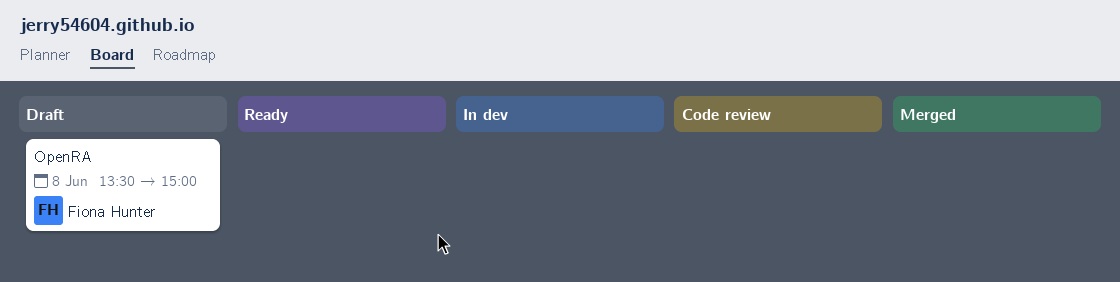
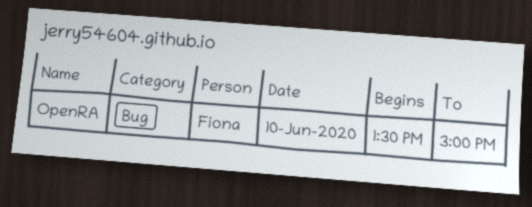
OpenRA, day: Jun 8 -> Jun 10

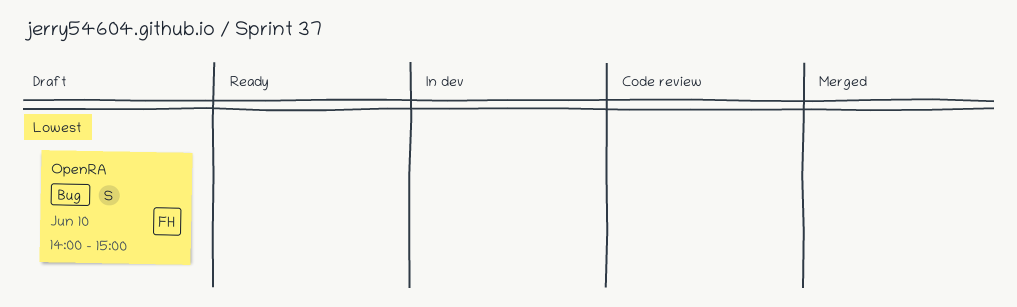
OpenRA, begins: 13:30 -> 14:00

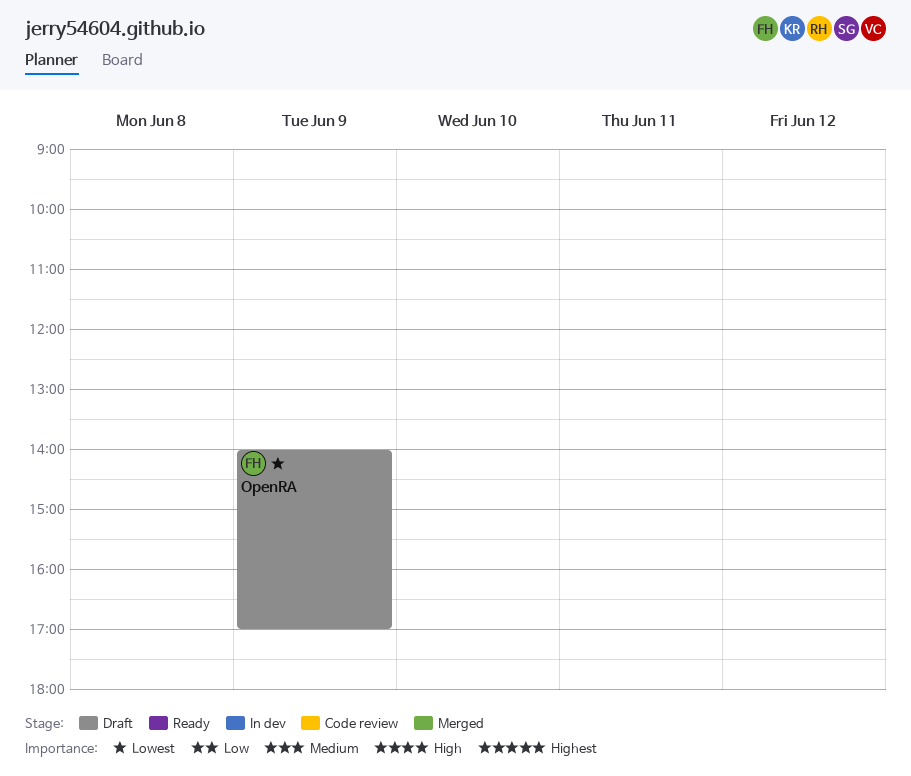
OpenRA, day: Jun 10 -> Jun 9
OpenRA, ends: 15:00 -> 17:00

